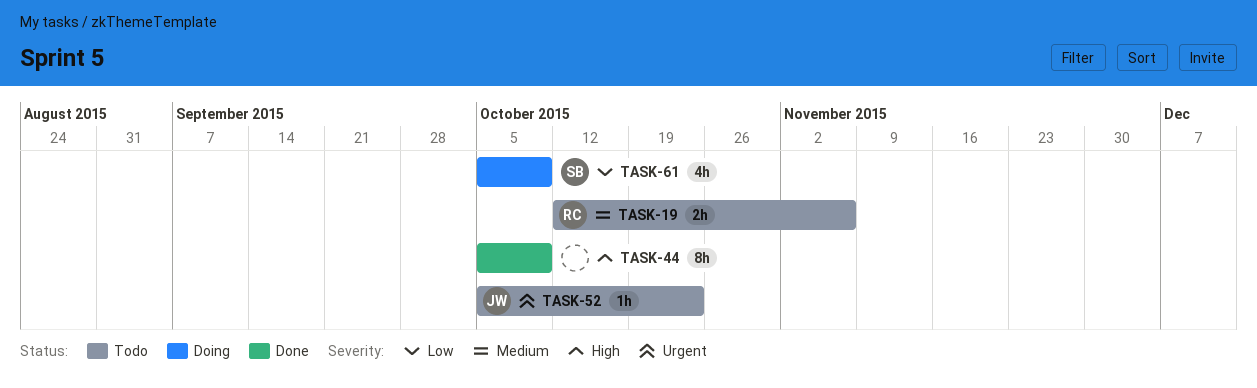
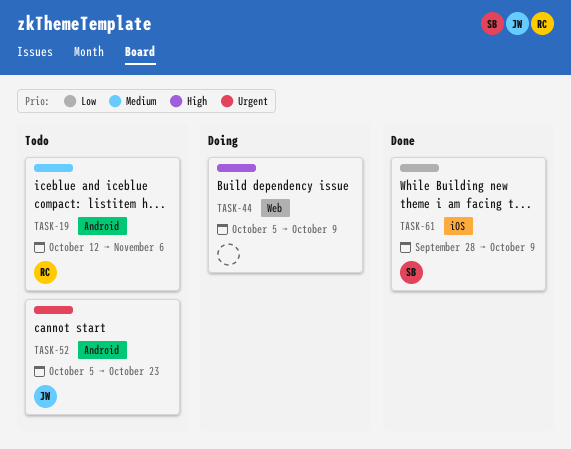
TASK-44, status: Done -> Doing
TASK-61, status: Doing -> Done
TASK-61, start: Oct 5 -> Sep 28

